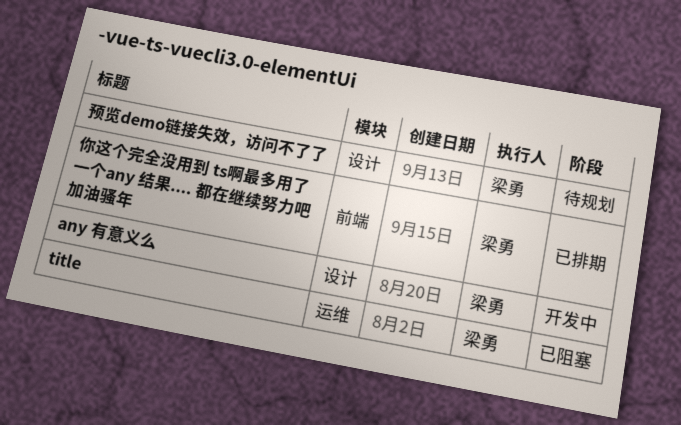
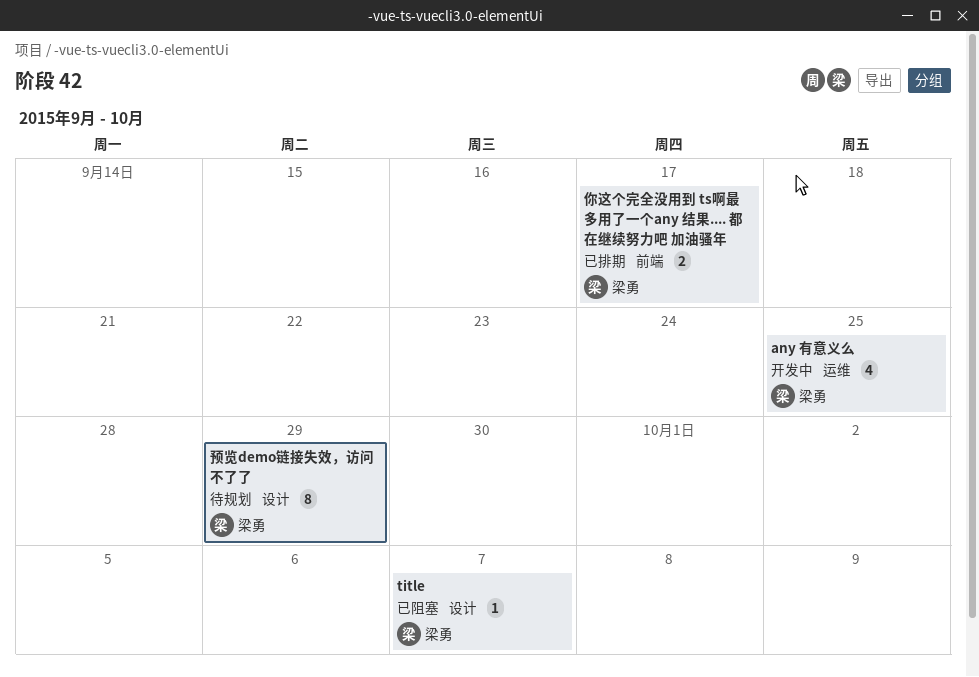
any 有意义么, label: 设计 -> 运维
title, label: 运维 -> 设计

